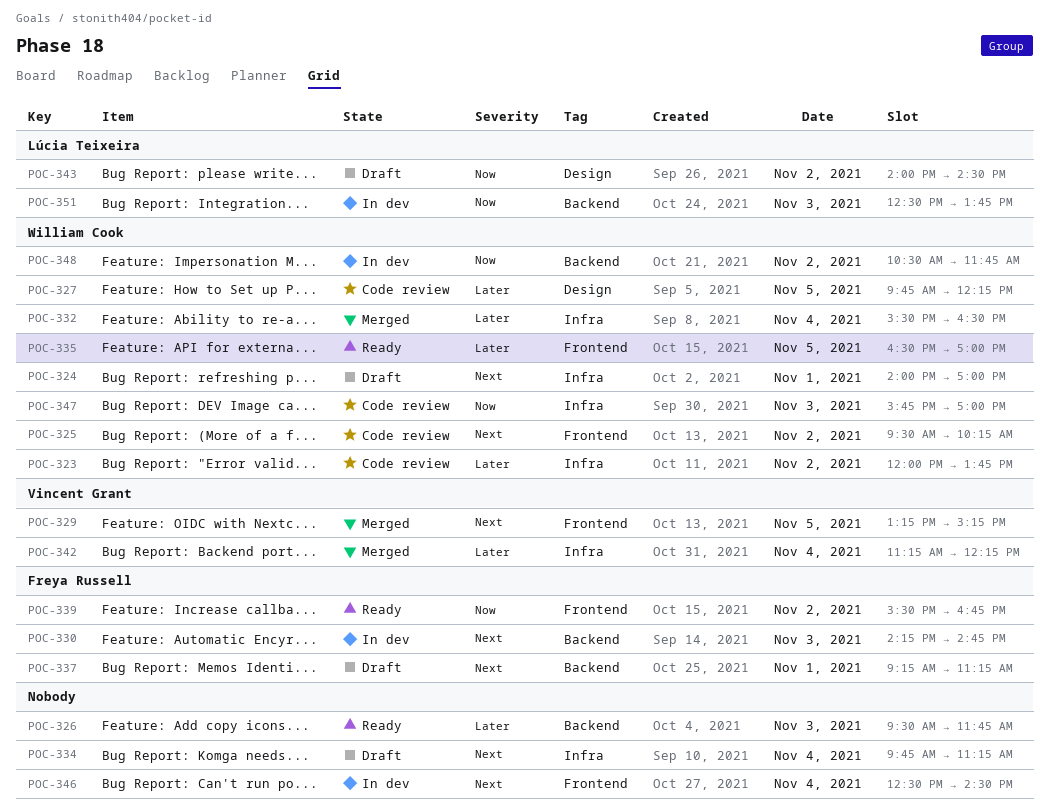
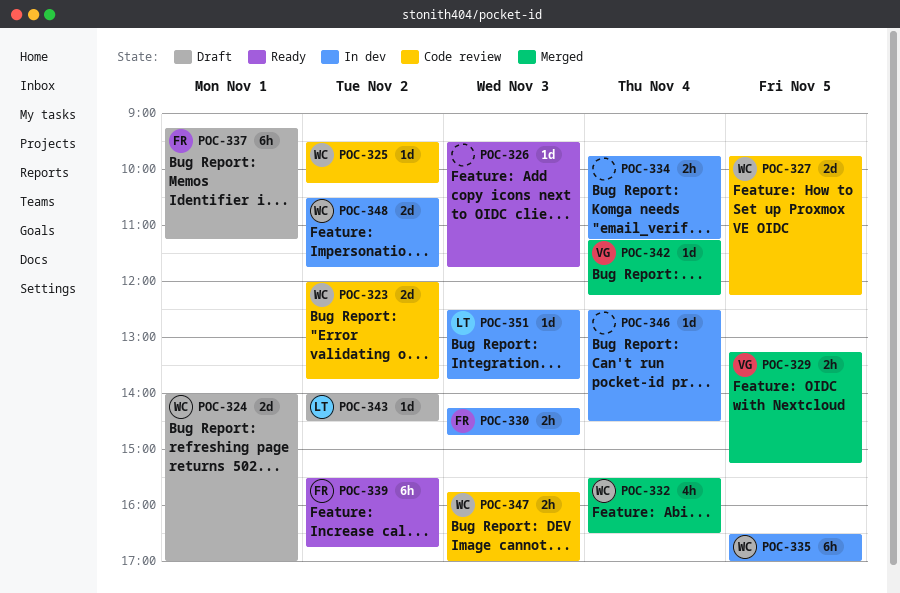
POC-334, status: Draft -> In dev
POC-335, status: Ready -> In dev

